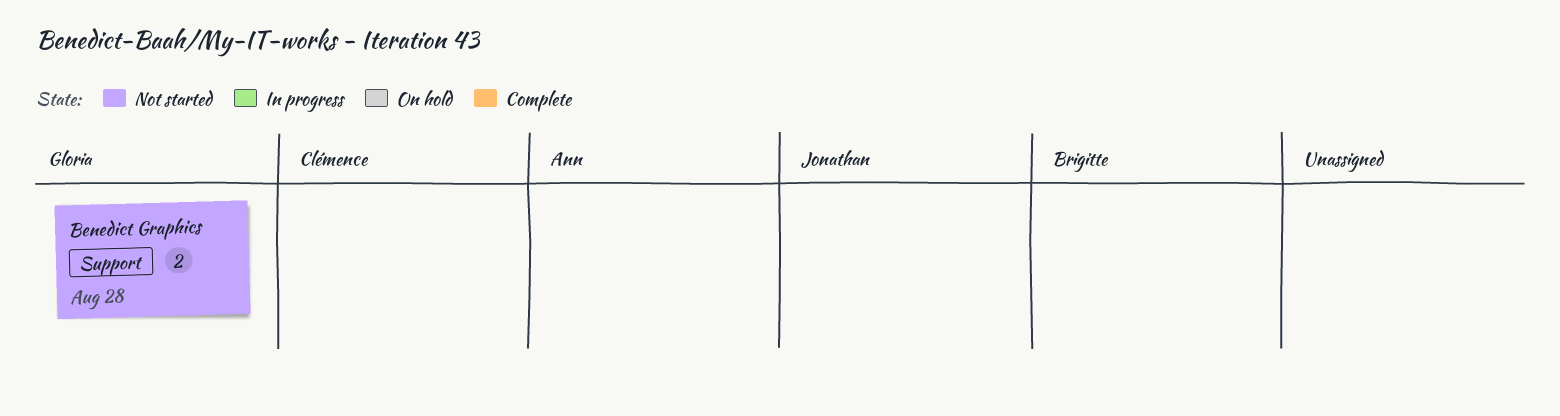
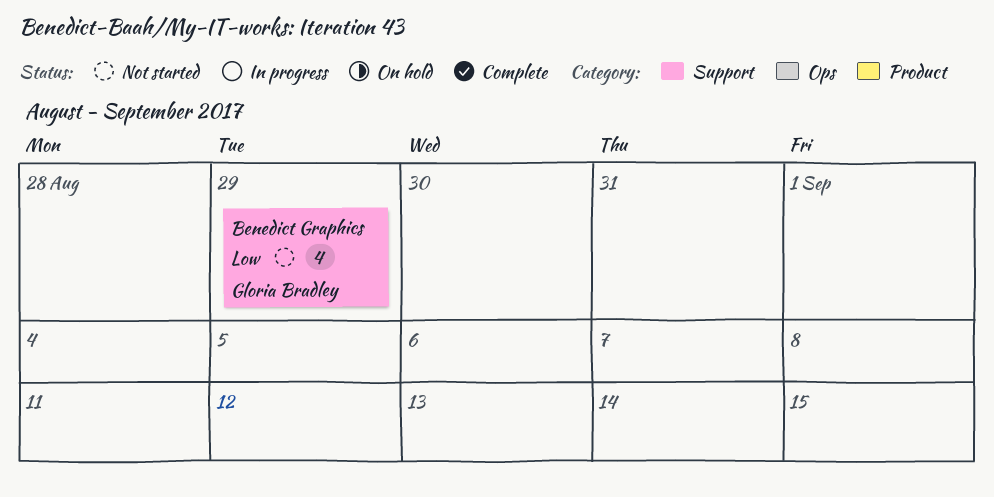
Benedict Graphics, estimate: 2 -> 4
Benedict Graphics, due: Aug 28 -> Aug 29

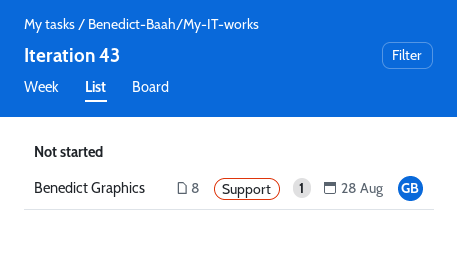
Benedict Graphics, estimate: 4 -> 1
Benedict Graphics, due: Aug 29 -> Aug 28

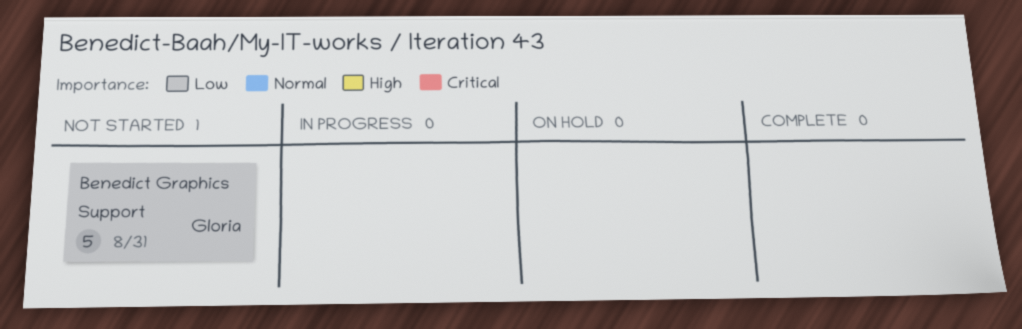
Benedict Graphics, estimate: 1 -> 5
Benedict Graphics, due: Aug 28 -> Aug 31

